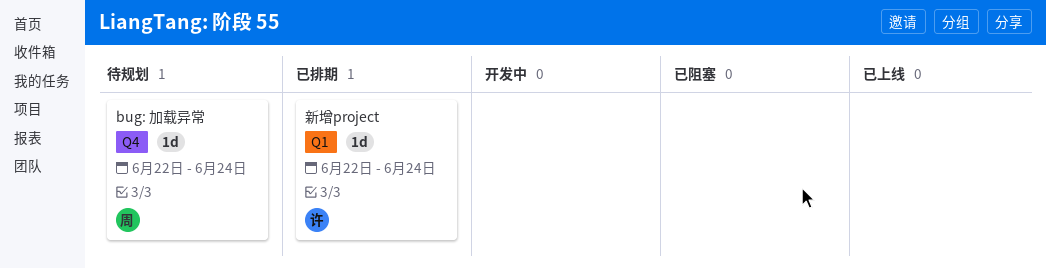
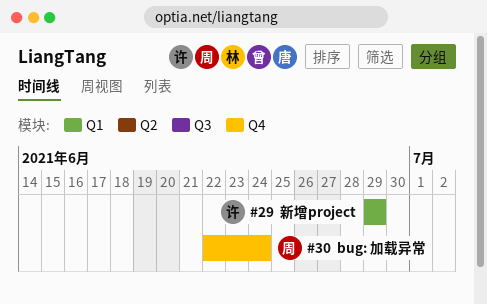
新增project, start: Jun 22 -> Jun 29
新增project, due: Jun 24 -> Jun 29

